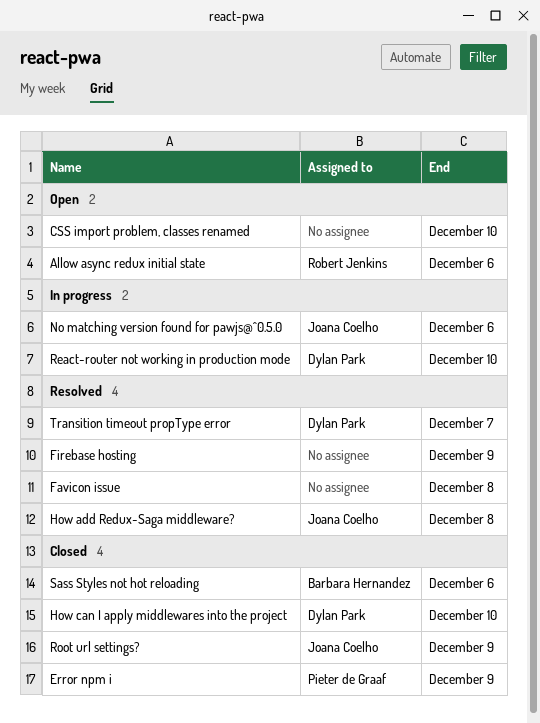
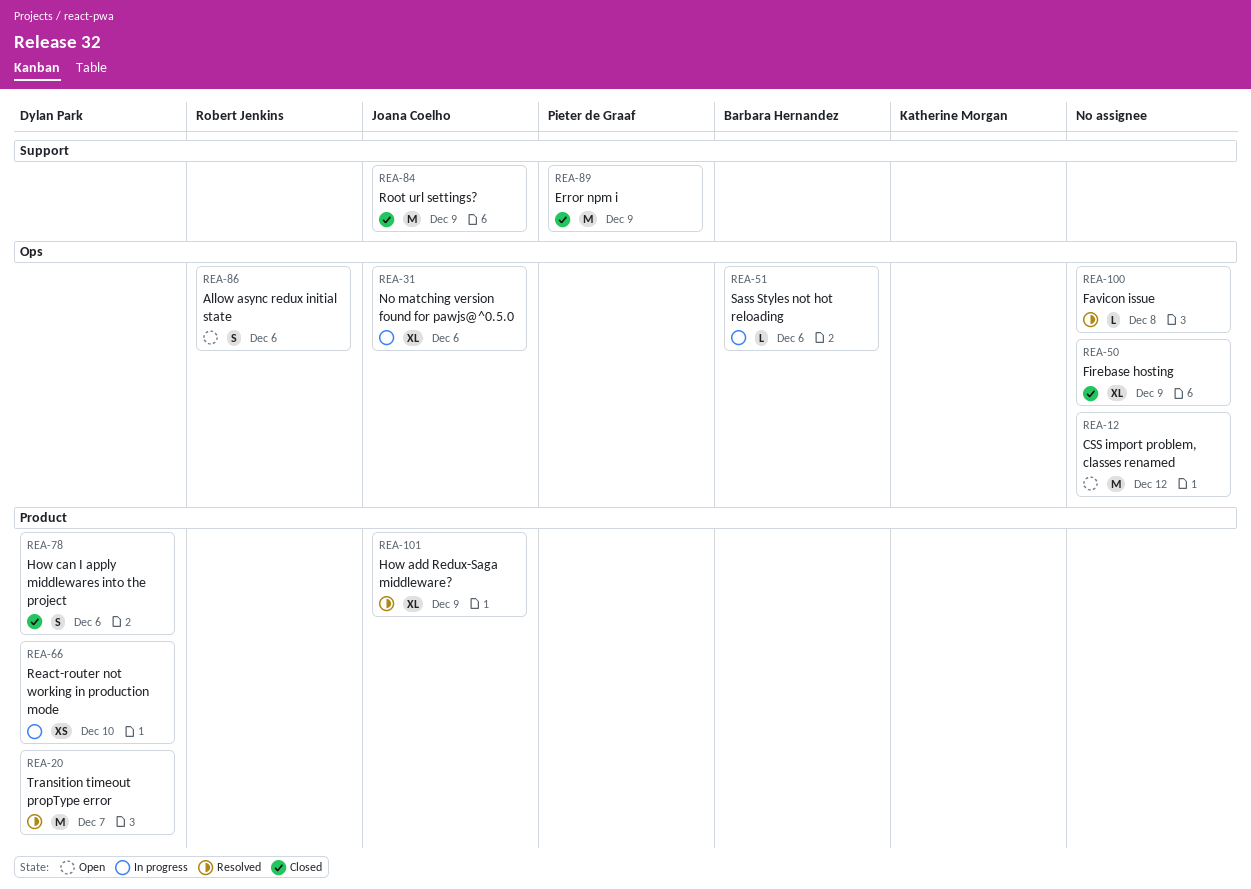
CSS import problem, classes renamed, due: Dec 10 -> Dec 12
Firebase hosting, status: Resolved -> Closed
How add Redux-Saga middleware?, due: Dec 8 -> Dec 9
How can I apply middlewares into the project, due: Dec 10 -> Dec 6
Sass Styles not hot reloading, status: Closed -> In progress

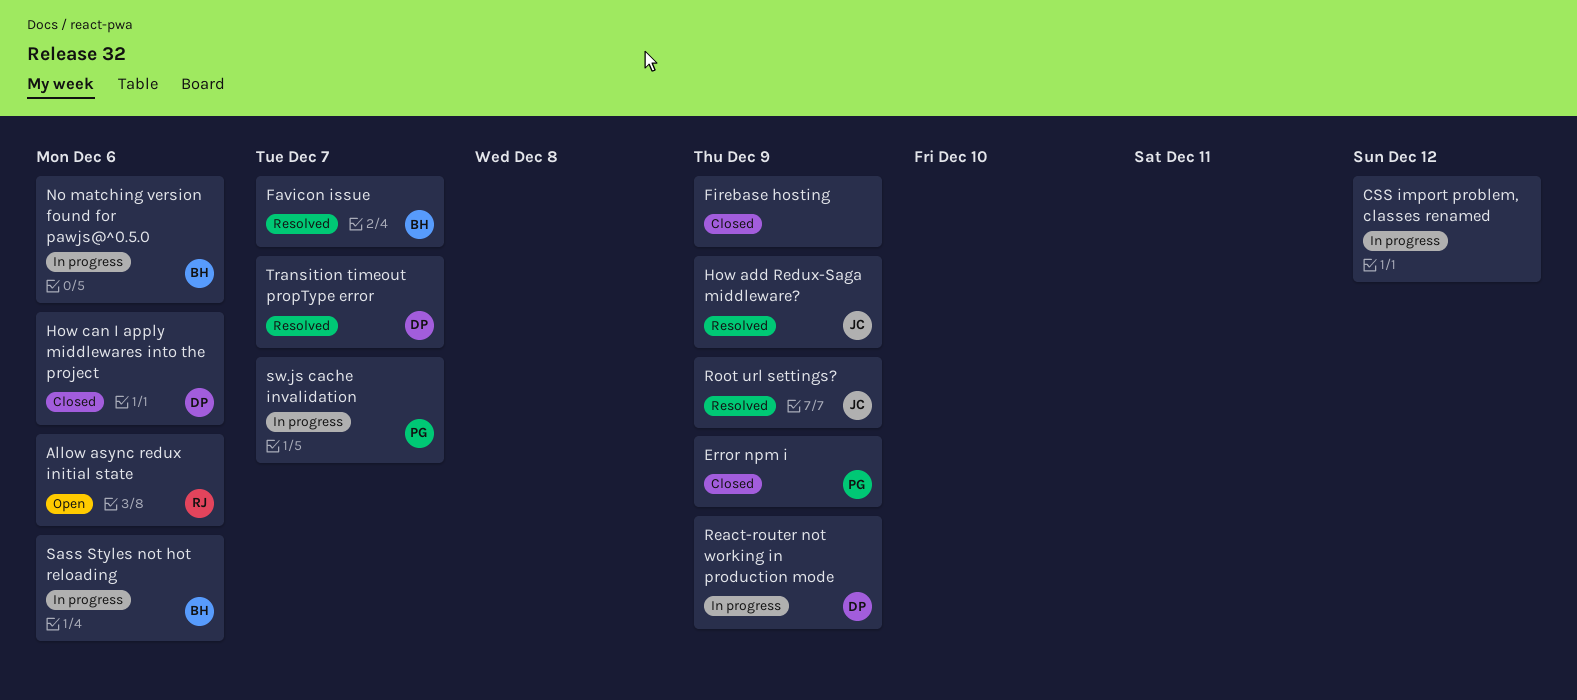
CSS import problem, classes renamed, status: Open -> In progress
Favicon issue, owner: none -> Barbara Hernandez
Favicon issue, due: Dec 8 -> Dec 7
No matching version found for pawjs@^0.5.0, owner: Joana Coelho -> Barbara Hernandez
React-router not working in production mode, due: Dec 10 -> Dec 9
Root url settings?, status: Closed -> Resolved
sw.js cache invalidation: none -> present

